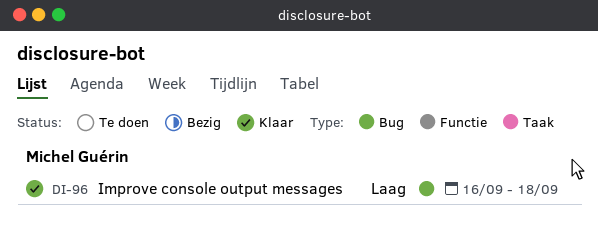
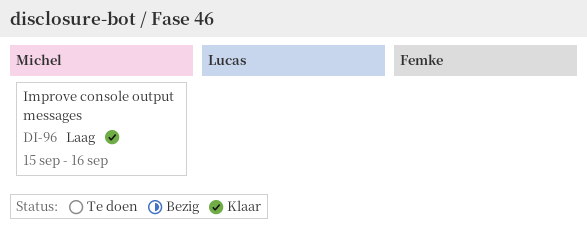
DI-96, start: Sep 16 -> Sep 15
DI-96, due: Sep 18 -> Sep 16

